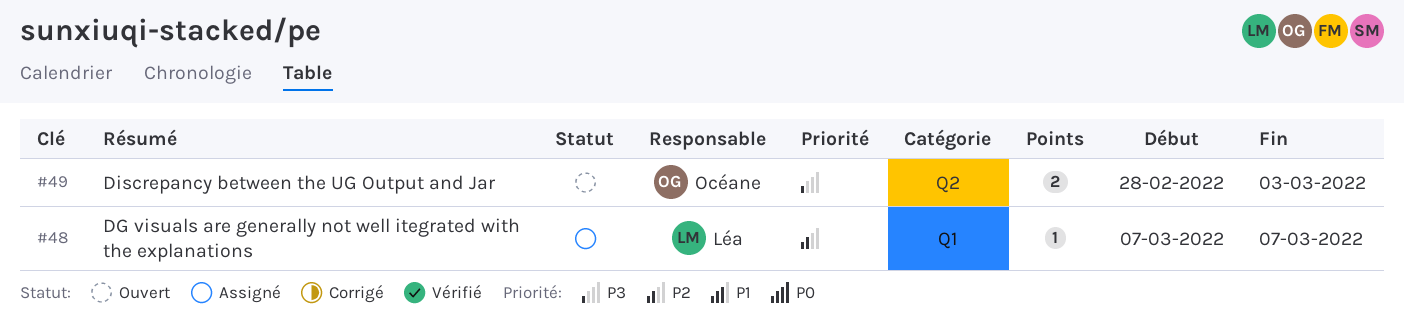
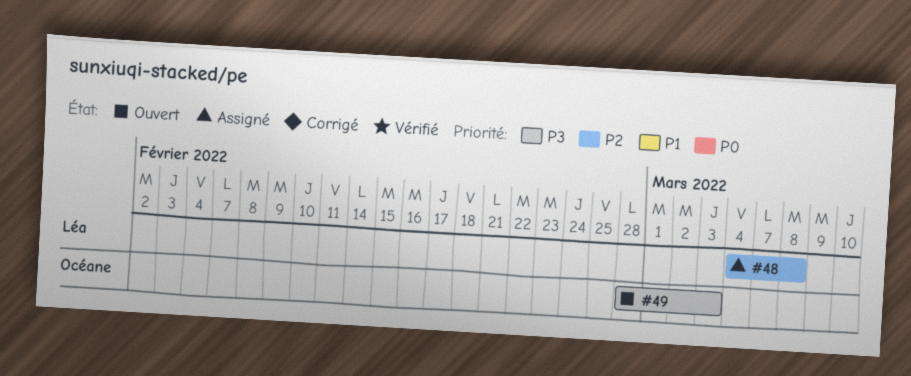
#48, start: Mar 7 -> Mar 4
#48, due: Mar 7 -> Mar 8

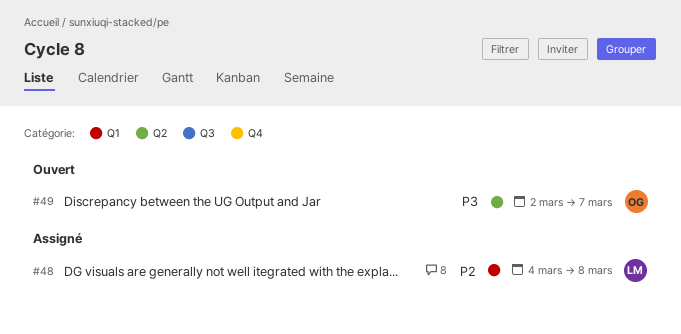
#49, start: Feb 28 -> Mar 2
#49, due: Mar 3 -> Mar 7

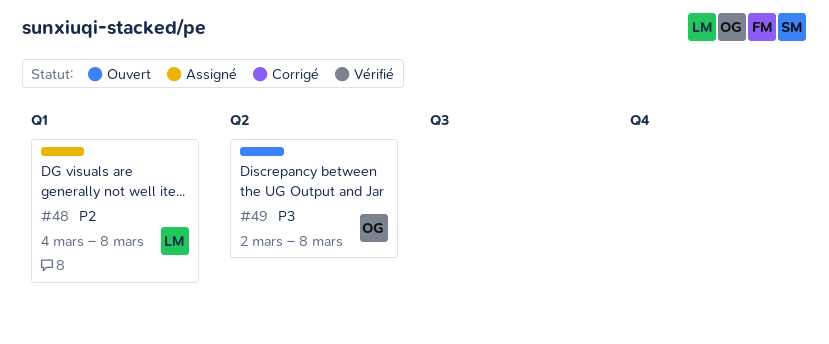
#49, due: Mar 7 -> Mar 8

